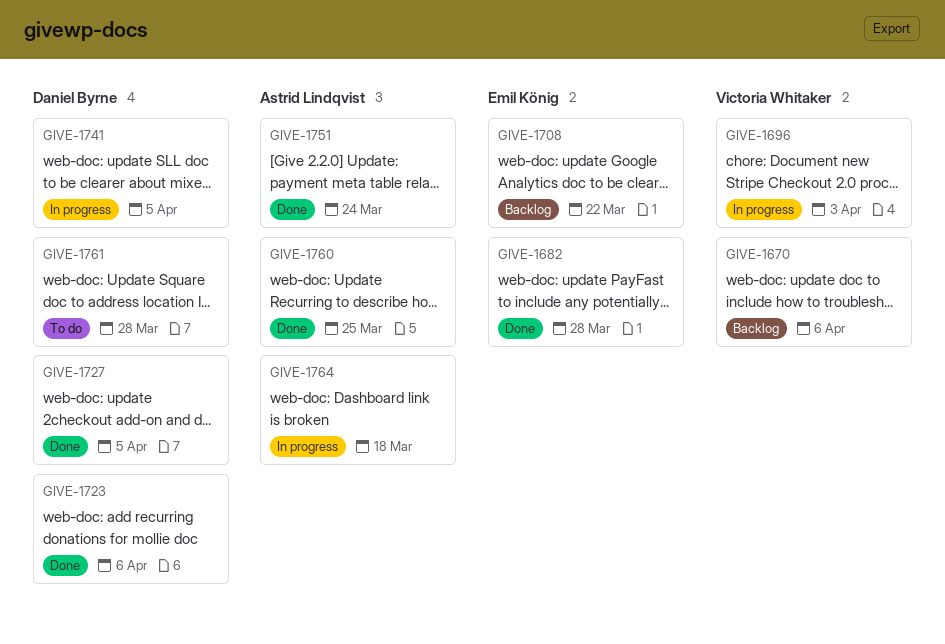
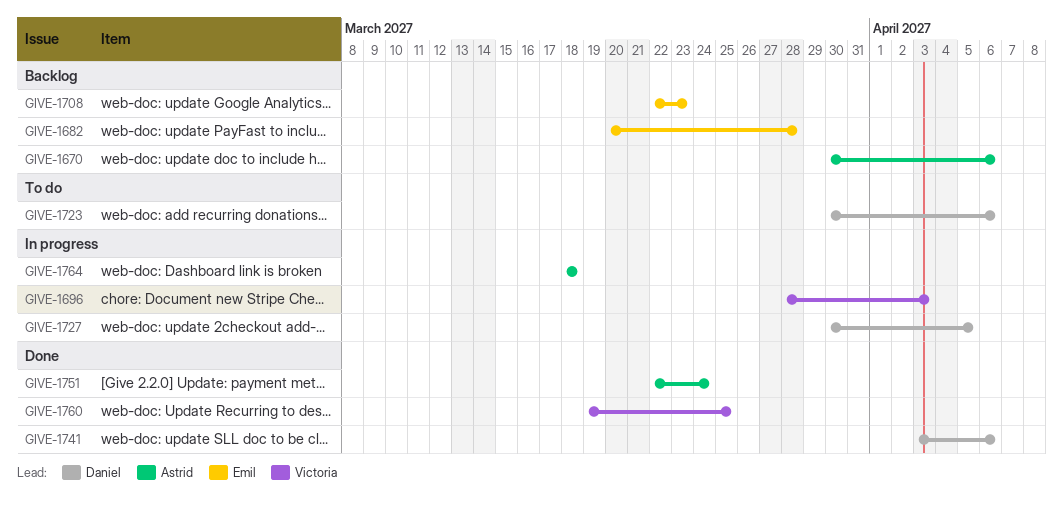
GIVE-1670, owner: Victoria Whitaker -> Astrid Lindqvist
GIVE-1682, status: Done -> Backlog
GIVE-1708, due: Mar 22 -> Mar 23
GIVE-1723, status: Done -> To do
GIVE-1727, status: Done -> In progress
GIVE-1741, status: In progress -> Done
GIVE-1741, due: Apr 5 -> Apr 6
GIVE-1760, owner: Astrid Lindqvist -> Victoria Whitaker
GIVE-1761: present -> none

